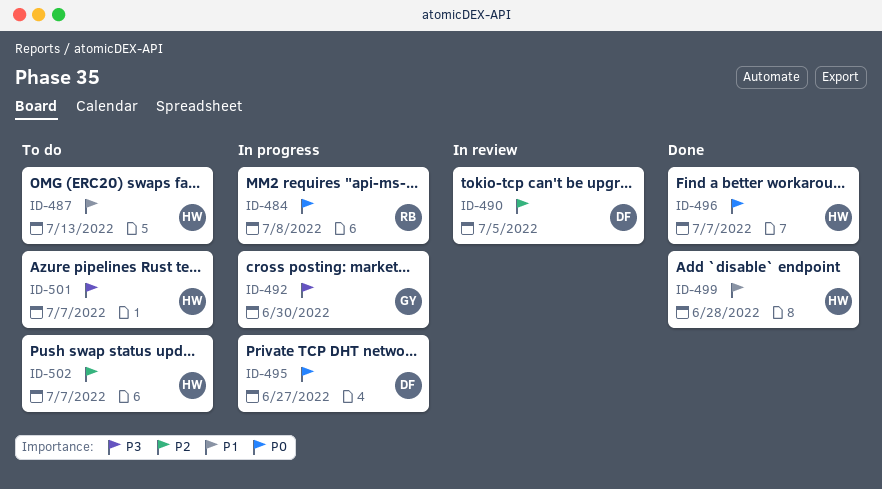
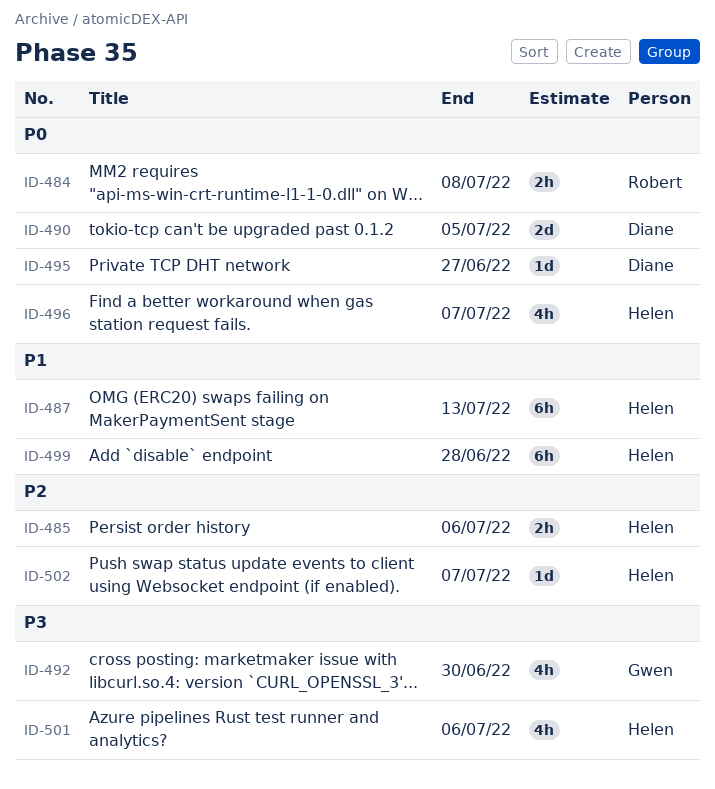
ID-485: none -> present
ID-490, priority: P2 -> P0
ID-501, due: Jul 7 -> Jul 6

